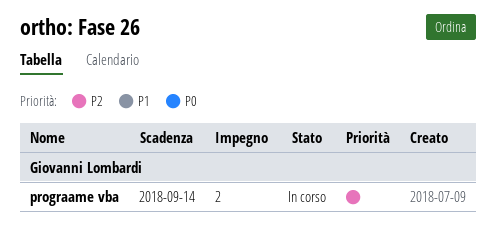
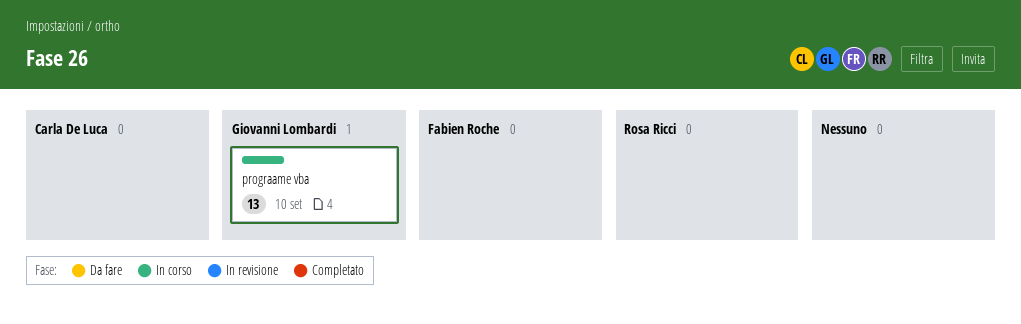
prograame vba, estimate: 2 -> 13
prograame vba, due: Sep 14 -> Sep 10

